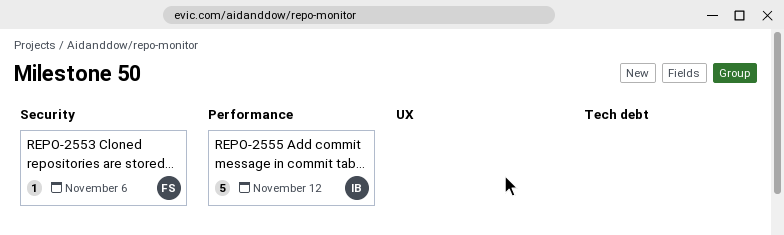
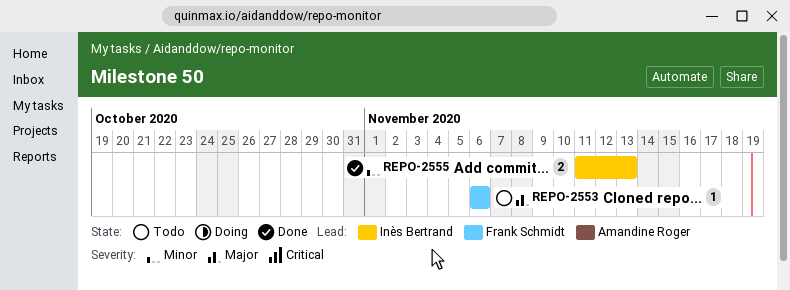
REPO-2555, estimate: 5 -> 2
REPO-2555, due: Nov 12 -> Nov 13

